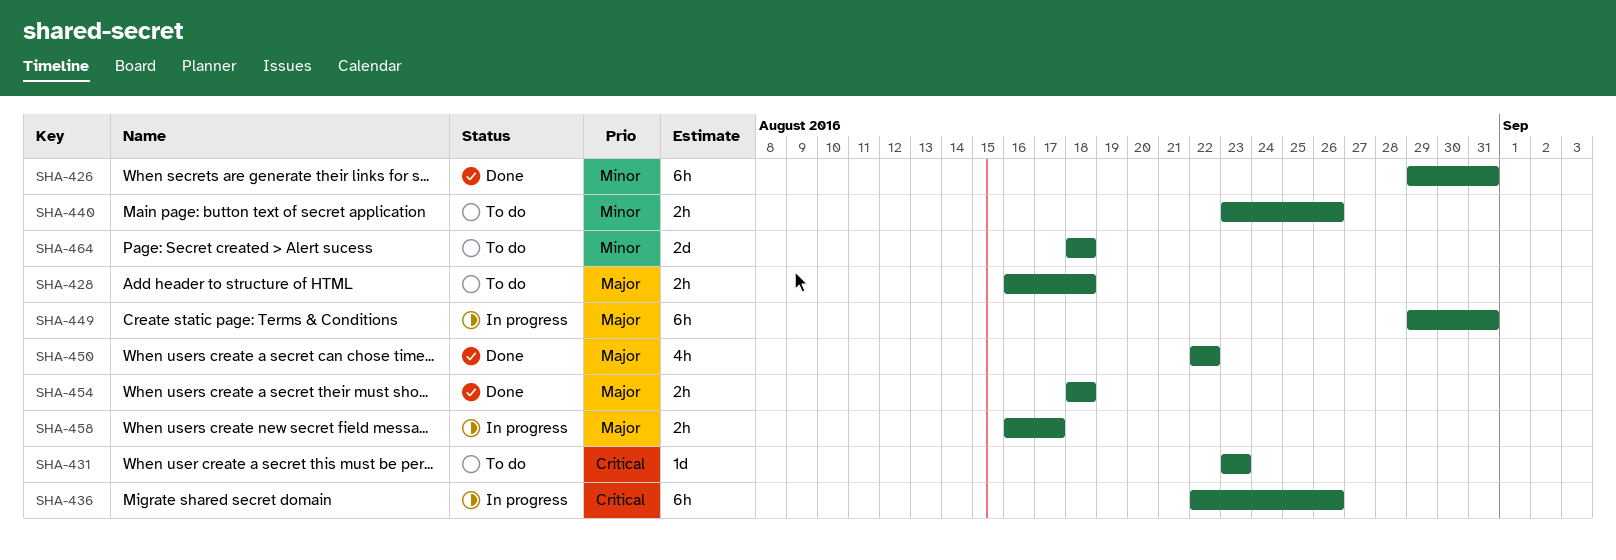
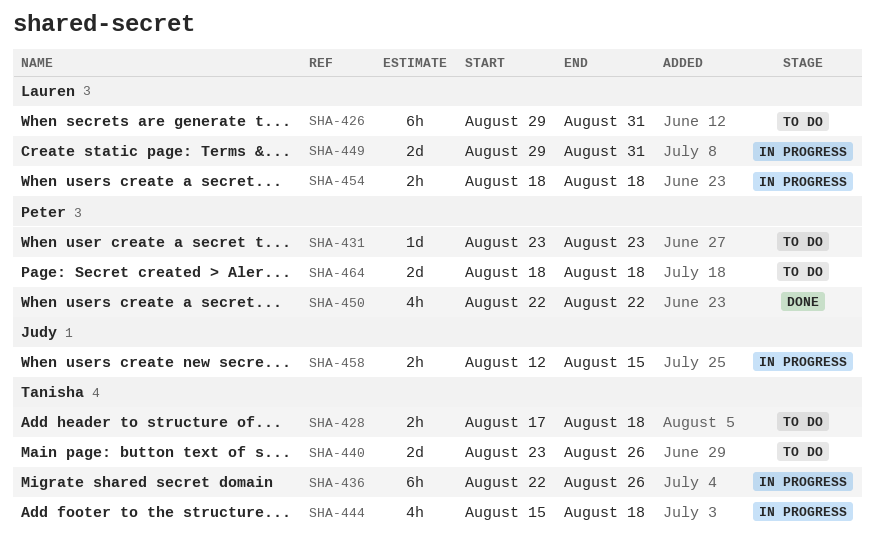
SHA-426, status: Done -> To do
SHA-428, start: Aug 16 -> Aug 17
SHA-440, estimate: 2h -> 2d
SHA-444: none -> present
SHA-449, estimate: 6h -> 2d
SHA-454, status: Done -> In progress
SHA-458, start: Aug 16 -> Aug 12
SHA-458, due: Aug 17 -> Aug 15

